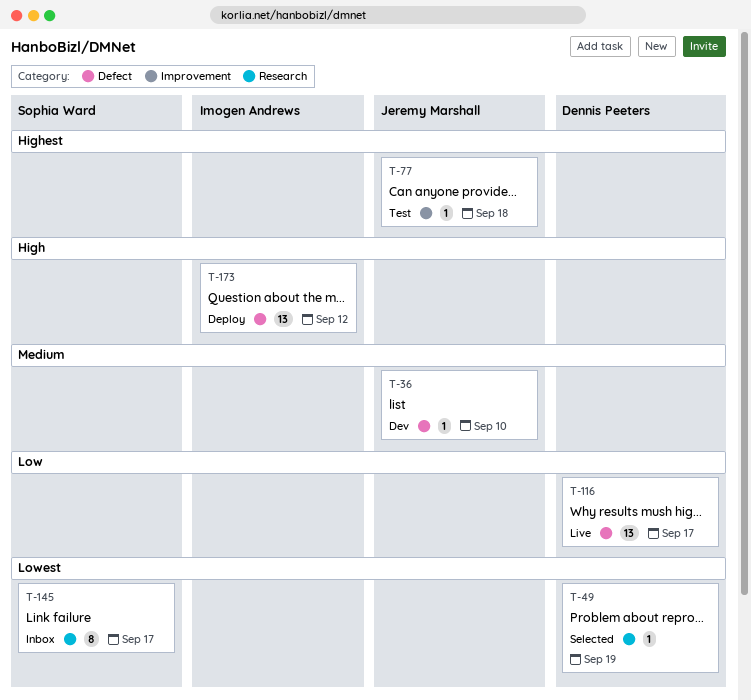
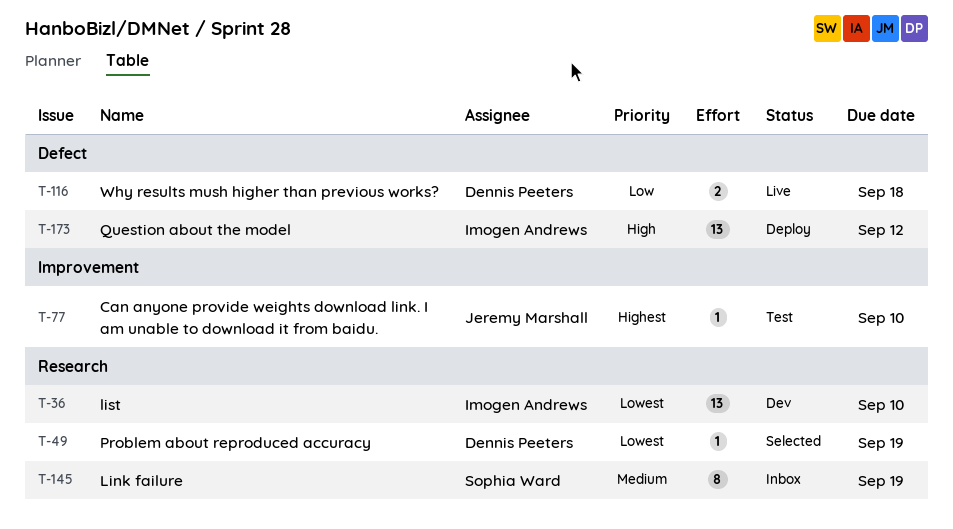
T-36, owner: Jeremy Marshall -> Imogen Andrews
T-36, priority: Medium -> Lowest
T-36, label: Defect -> Research
T-36, estimate: 1 -> 13
T-77, due: Sep 18 -> Sep 10
T-116, estimate: 13 -> 2
T-116, due: Sep 17 -> Sep 18
T-145, priority: Lowest -> Medium
T-145, due: Sep 17 -> Sep 19

